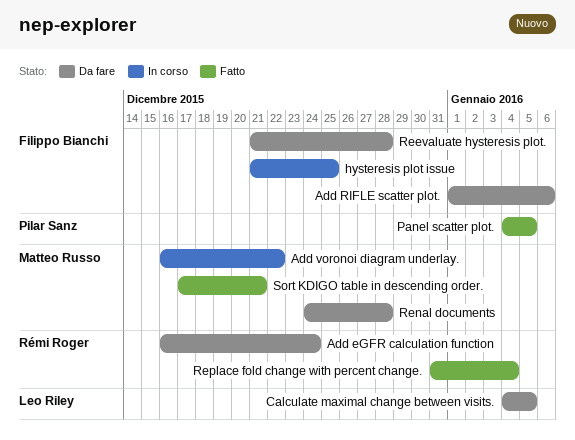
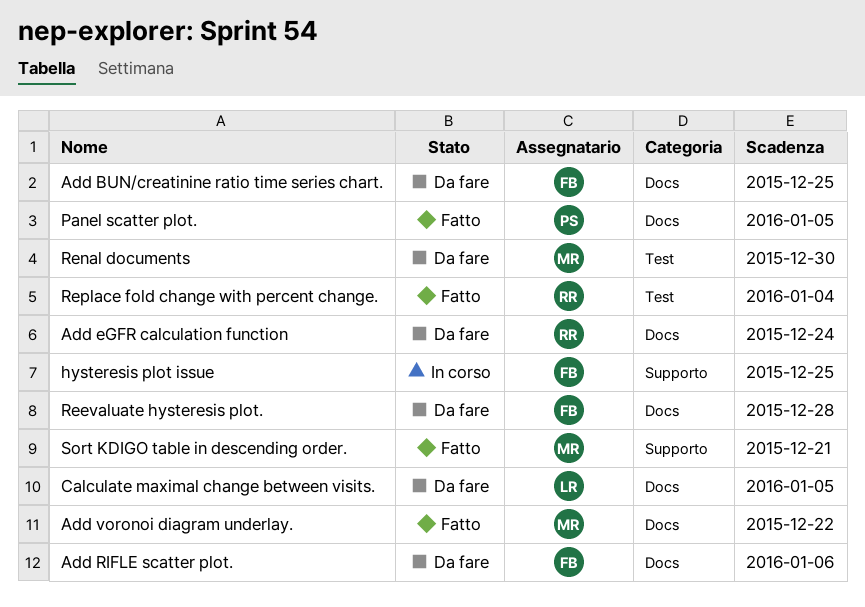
Add BUN/creatinine ratio time series chart.: none -> present
Add voronoi diagram underlay., status: In corso -> Fatto
Renal documents, due: Dec 28 -> Dec 30

